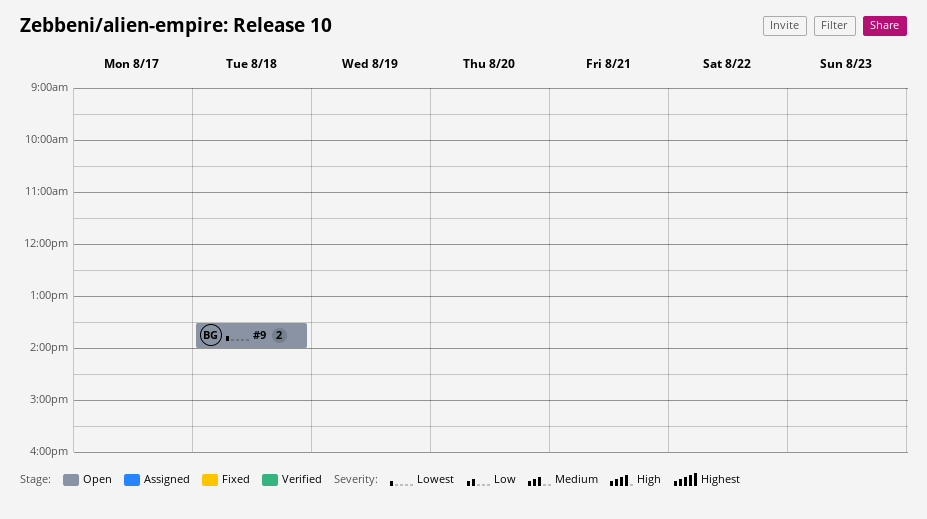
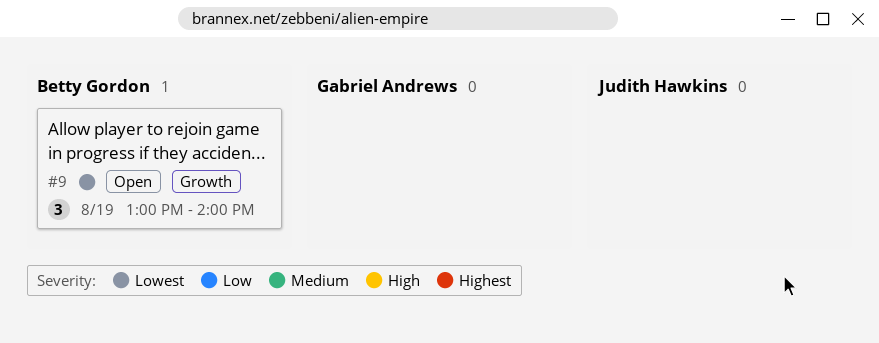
#9, estimate: 2 -> 3
#9, day: Aug 18 -> Aug 19
#9, begins: 13:30 -> 13:00

